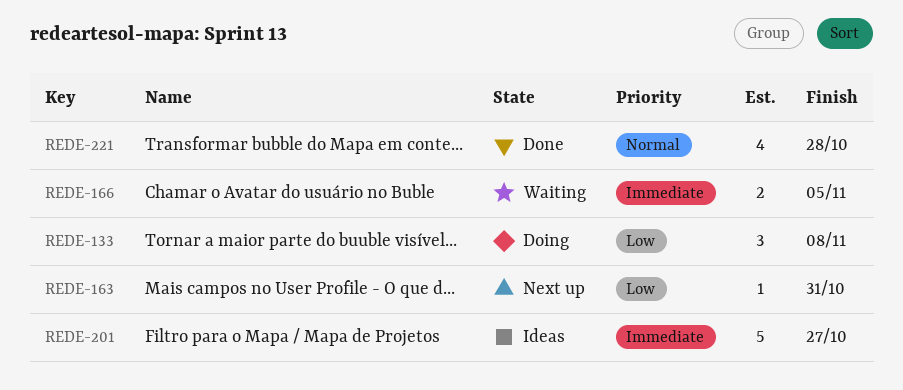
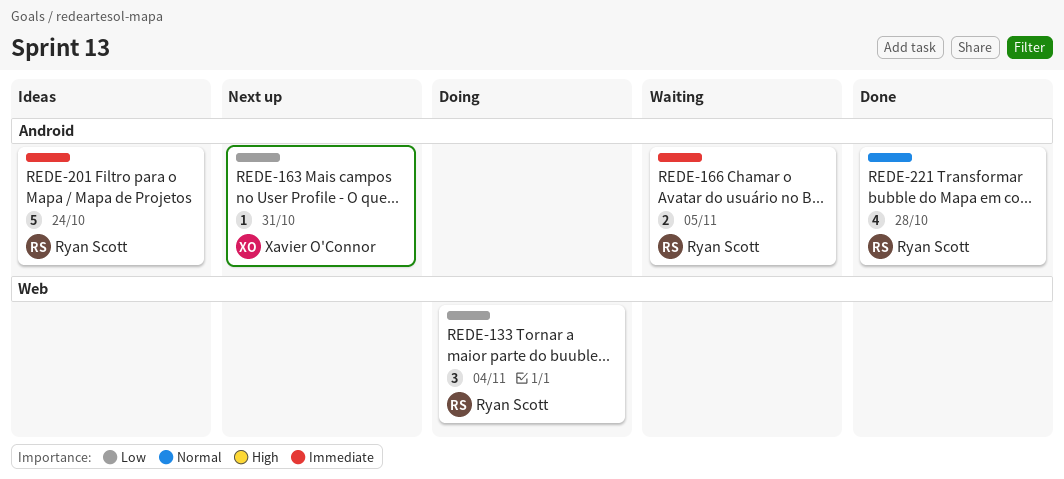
REDE-133, due: Nov 8 -> Nov 4
REDE-201, due: Oct 27 -> Oct 24

